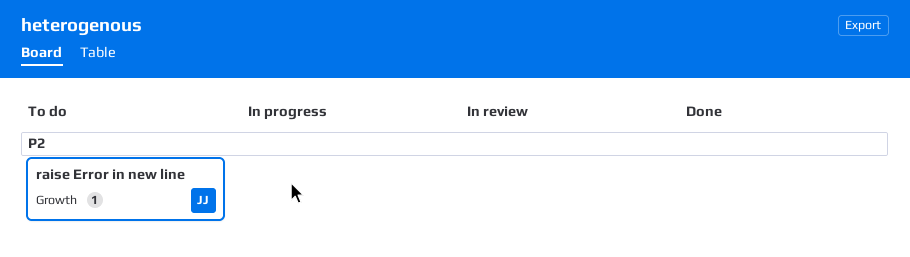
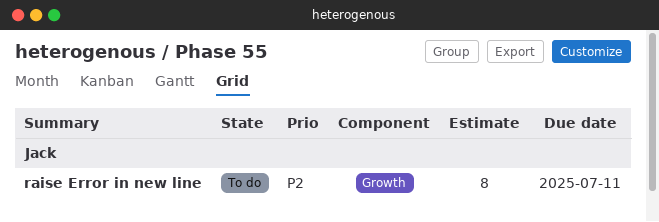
raise Error in new line, estimate: 1 -> 8

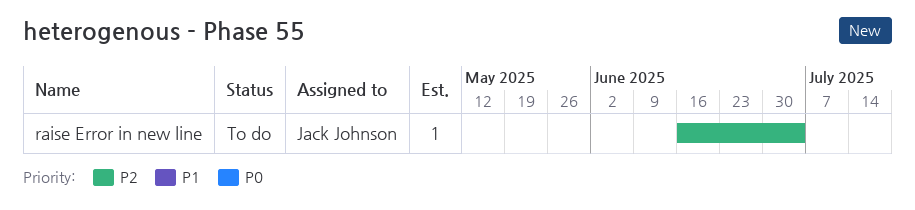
raise Error in new line, estimate: 8 -> 1
raise Error in new line, due: Jul 11 -> Jul 4

